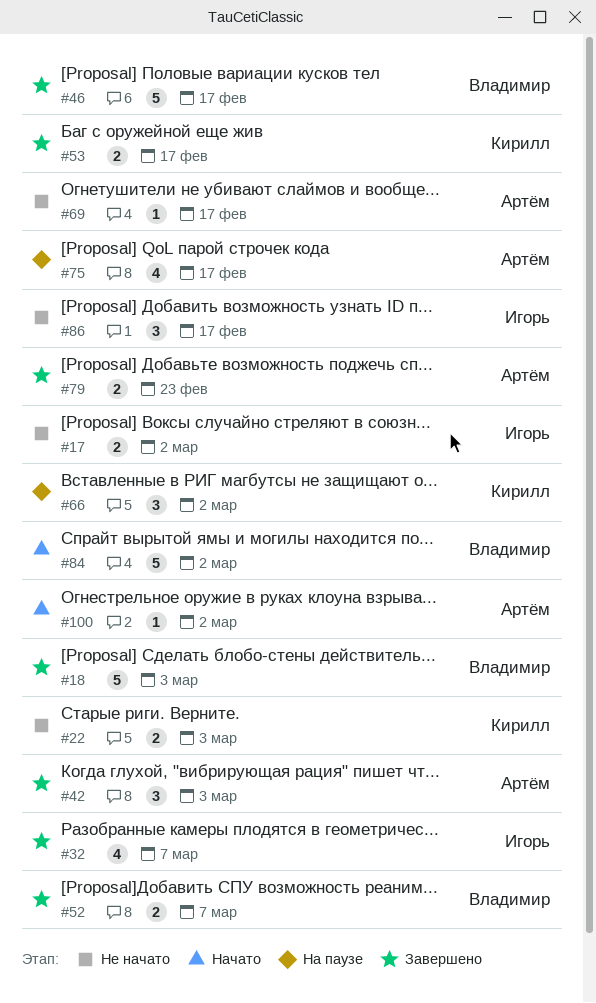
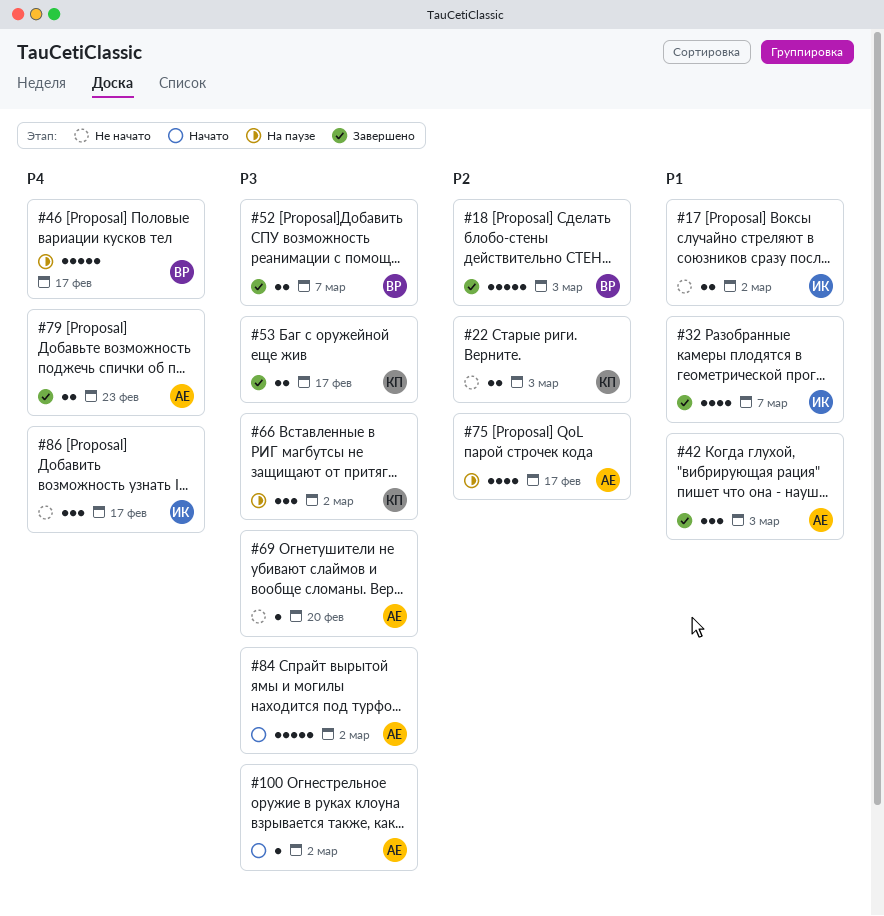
#46, status: Завершено -> На паузе
#69, due: Feb 17 -> Feb 20
#84, owner: Владимир -> Артём

